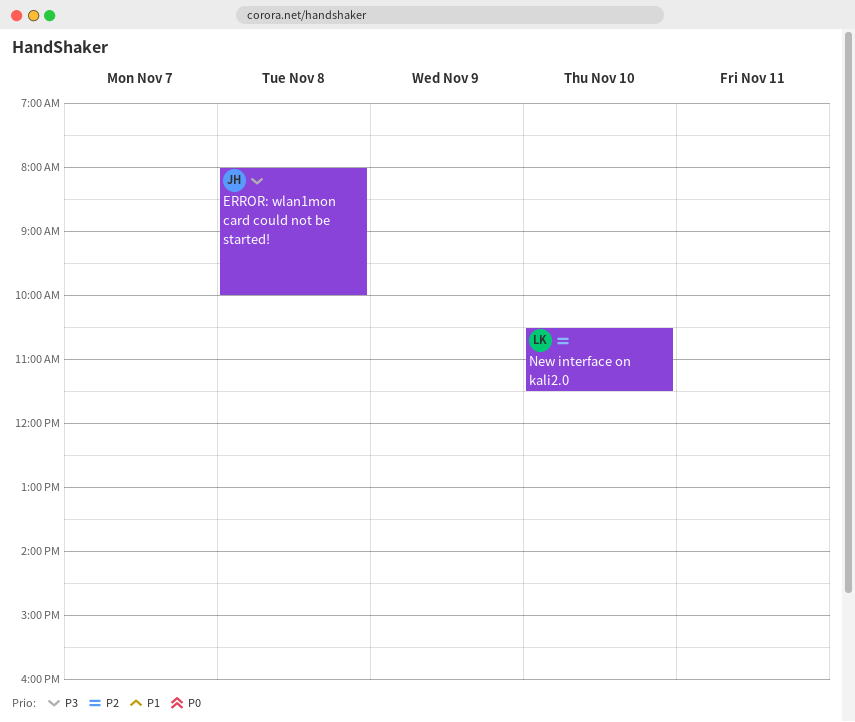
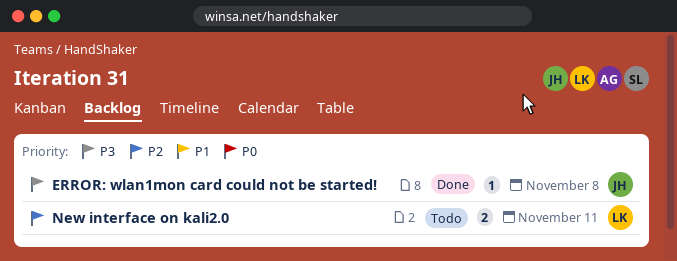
New interface on kali2.0, day: Nov 10 -> Nov 11

